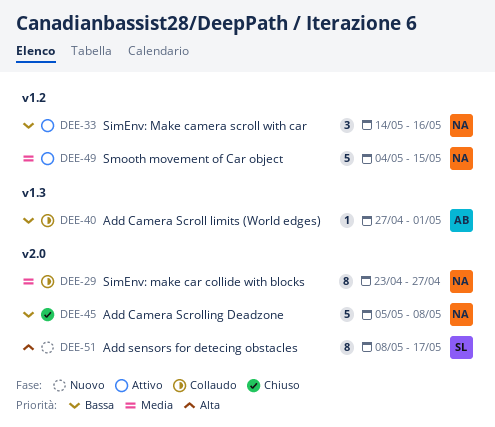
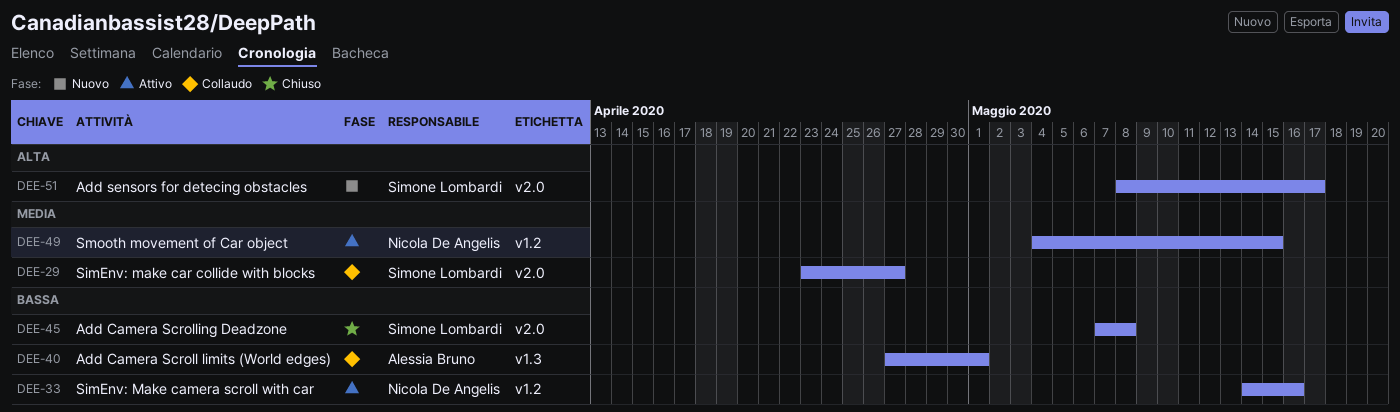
DEE-29, owner: Nicola De Angelis -> Simone Lombardi
DEE-45, owner: Nicola De Angelis -> Simone Lombardi
DEE-45, start: May 5 -> May 7

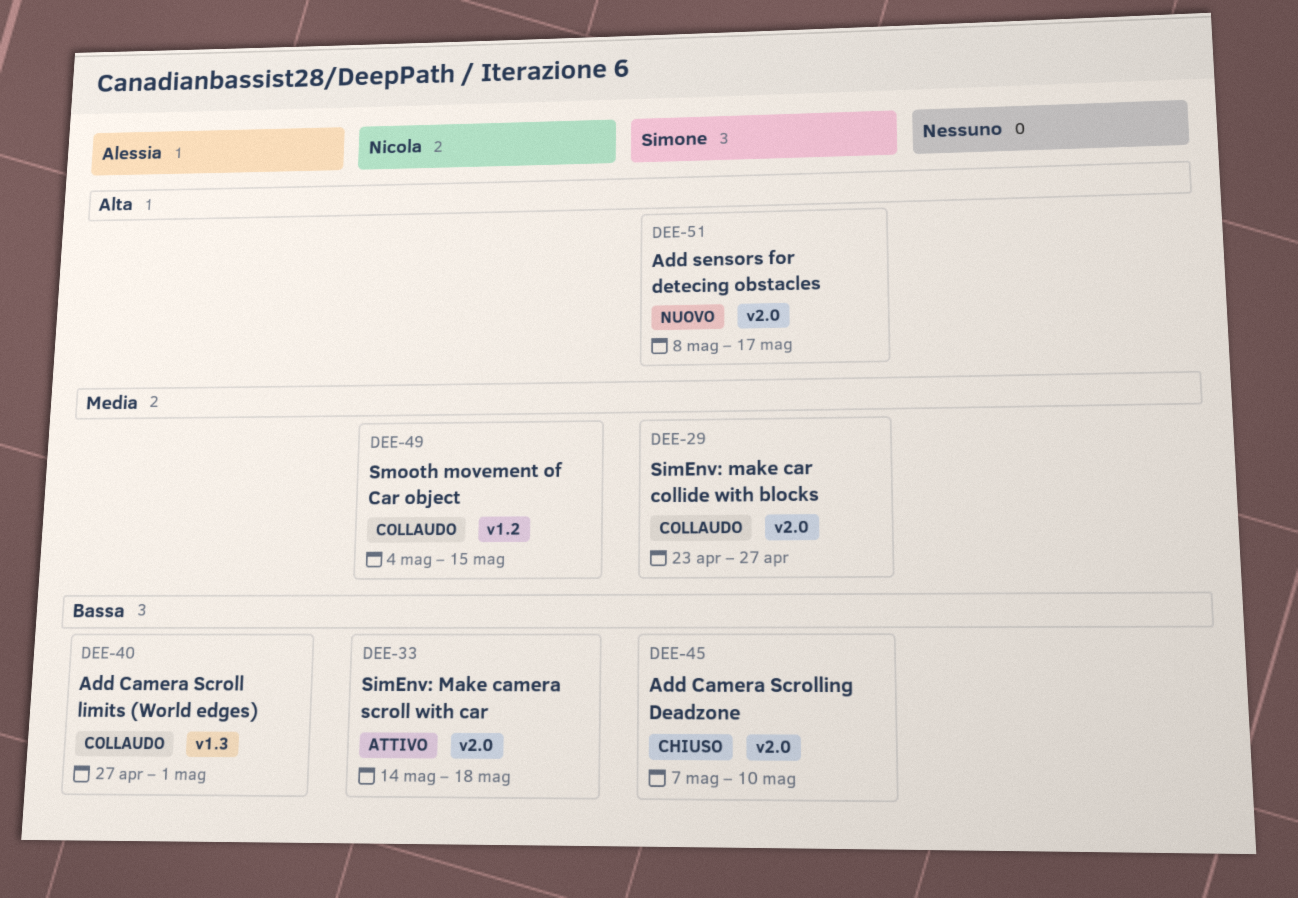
DEE-33, label: v1.2 -> v2.0
DEE-33, due: May 16 -> May 18
DEE-45, due: May 8 -> May 10
DEE-49, status: Attivo -> Collaudo

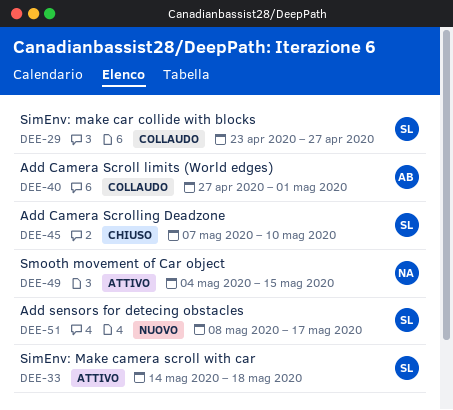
DEE-33, owner: Nicola -> Simone
DEE-49, status: Collaudo -> Attivo

